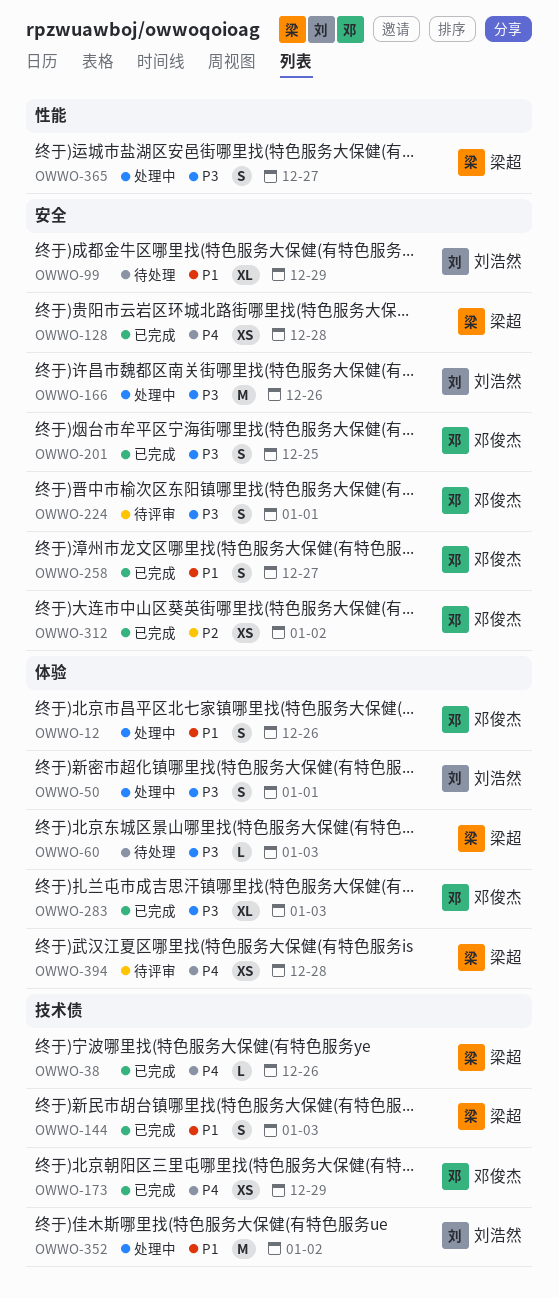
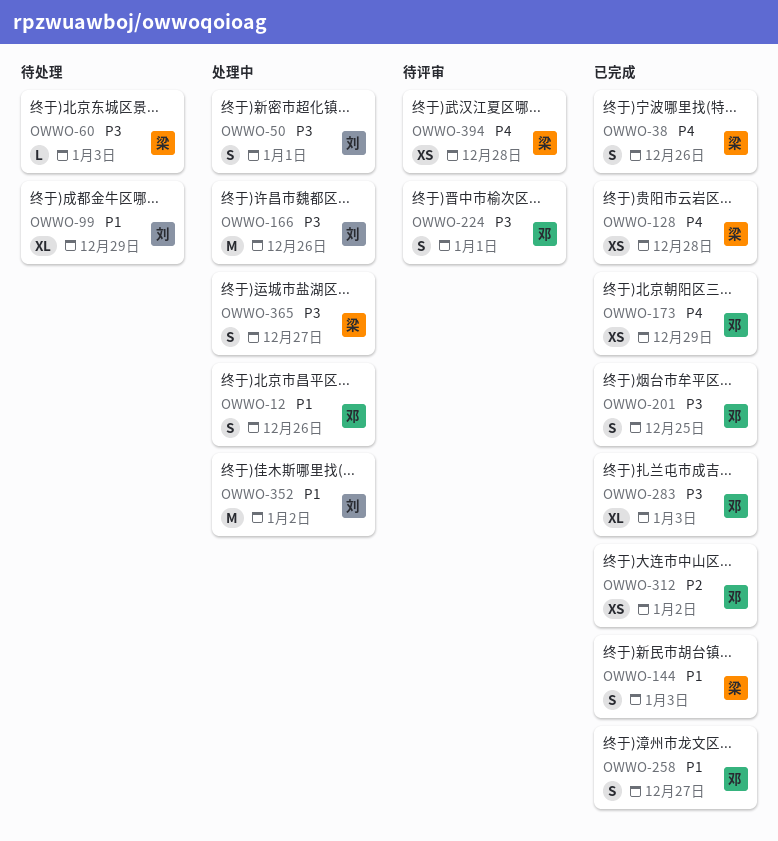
OWWO-38, estimate: L -> S

